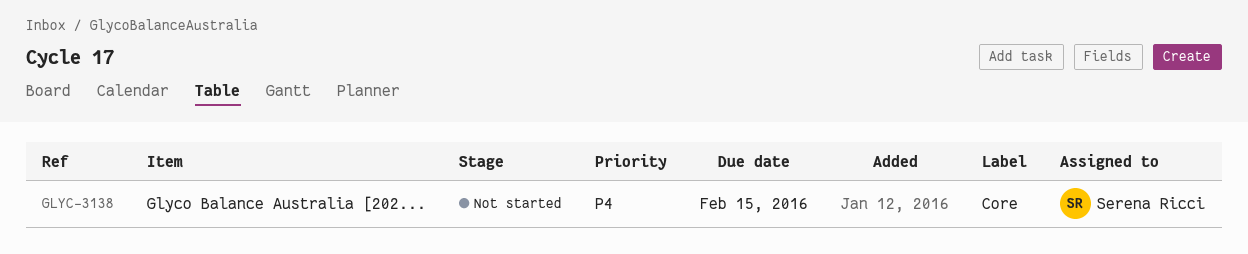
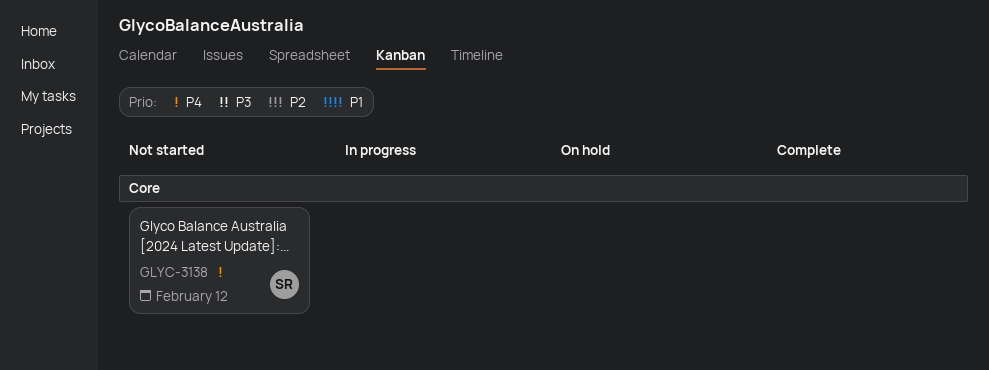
GLYC-3138, due: Feb 15 -> Feb 12

